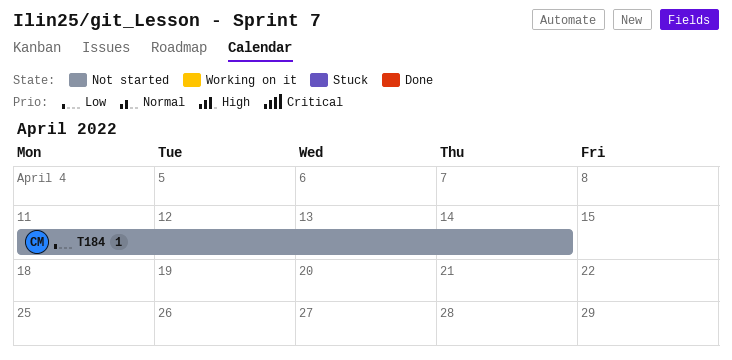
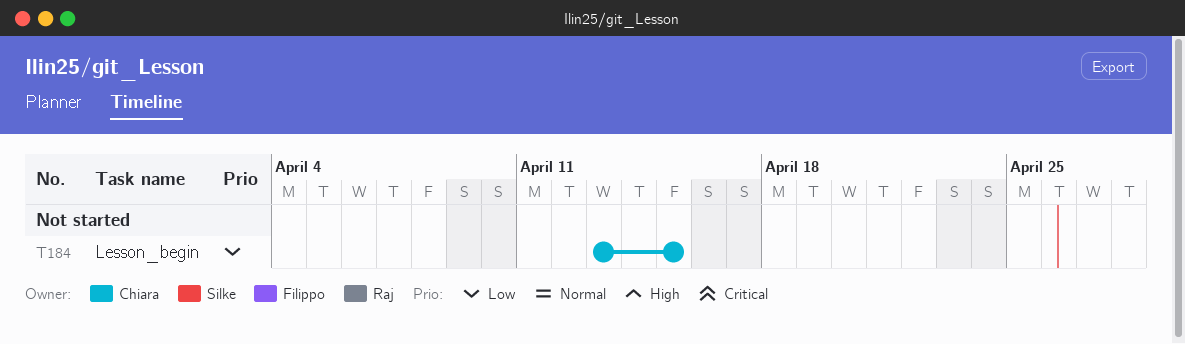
T184, start: Apr 11 -> Apr 13
T184, due: Apr 14 -> Apr 15

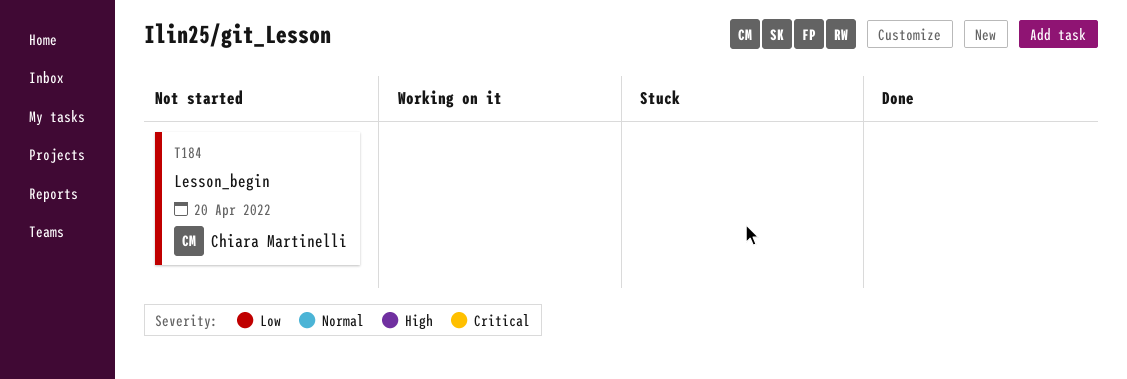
T184, due: Apr 15 -> Apr 20

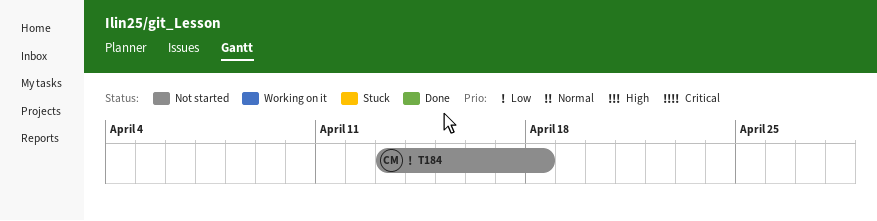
T184, due: Apr 20 -> Apr 18

